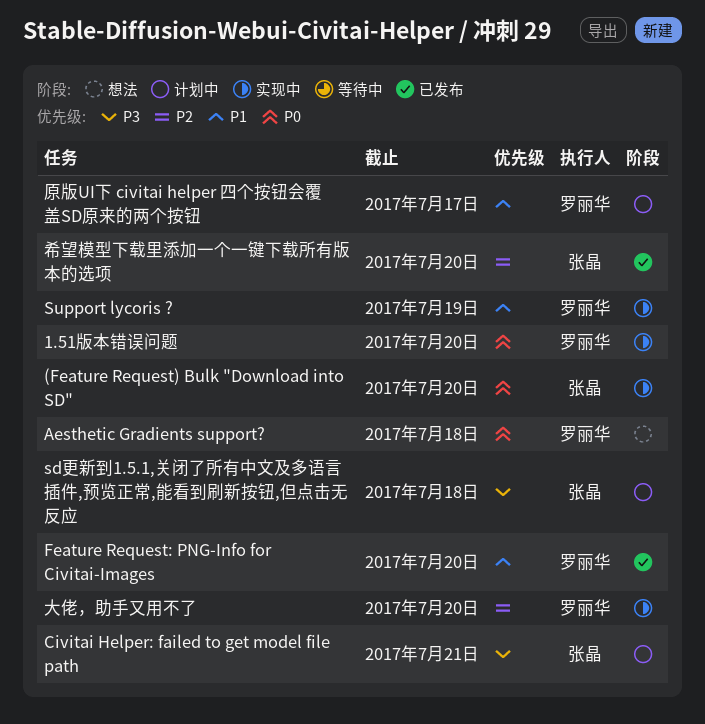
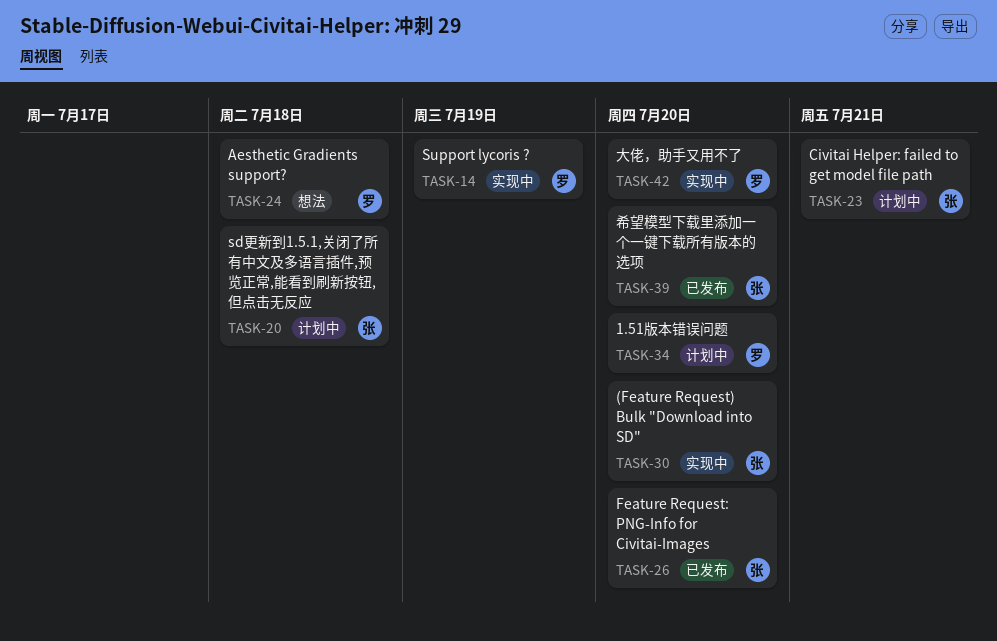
1.51版本错误问题, status: 实现中 -> 计划中
Feature Request: PNG-Info for Civitai-Images, owner: 罗丽华 -> 张晶
原版UI下 civitai helper 四个按钮会覆盖SD原来的两个按钮: present -> none

